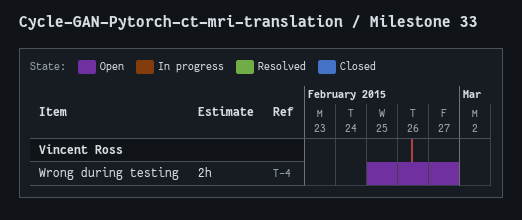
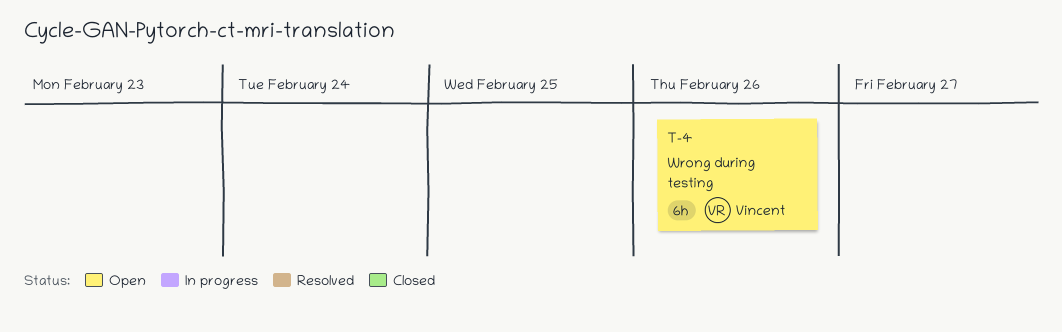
T-4, estimate: 2h -> 6h
T-4, due: Feb 27 -> Feb 26

